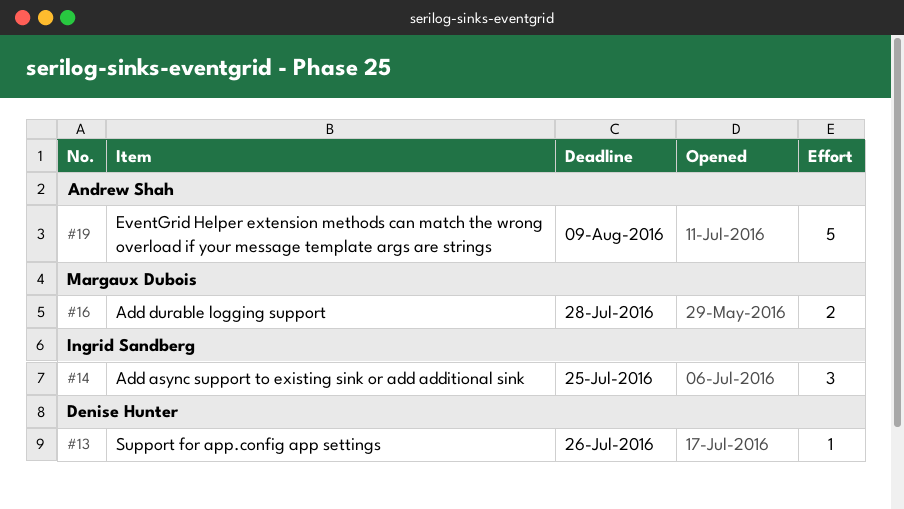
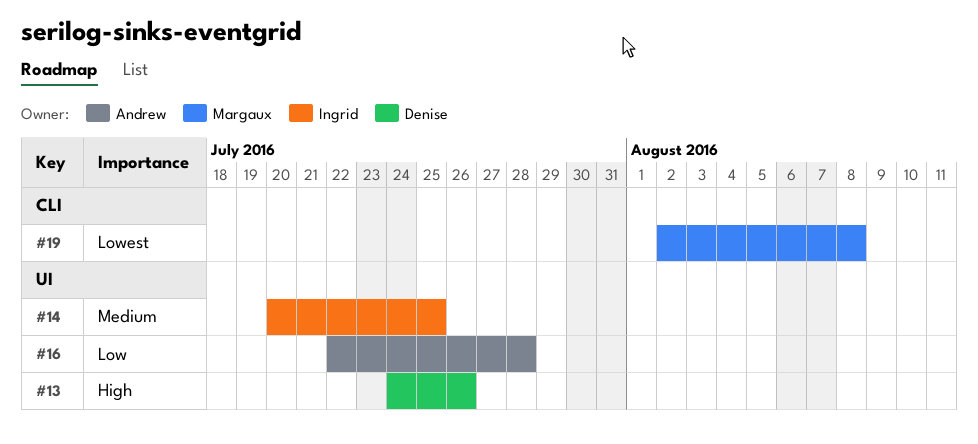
#16, owner: Margaux Dubois -> Andrew Shah
#19, owner: Andrew Shah -> Margaux Dubois
#19, due: Aug 9 -> Aug 8

